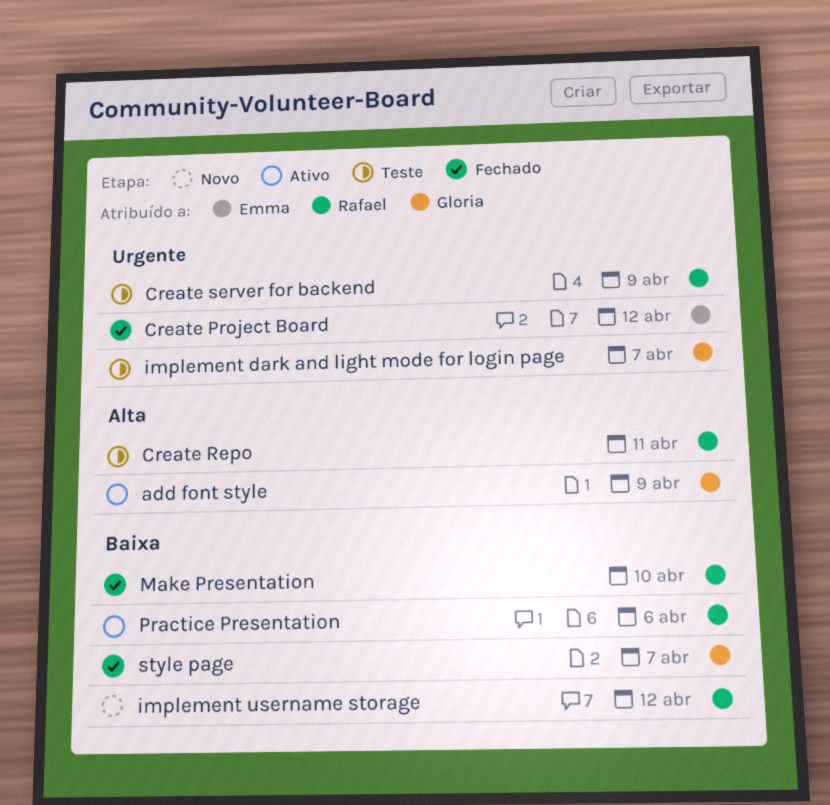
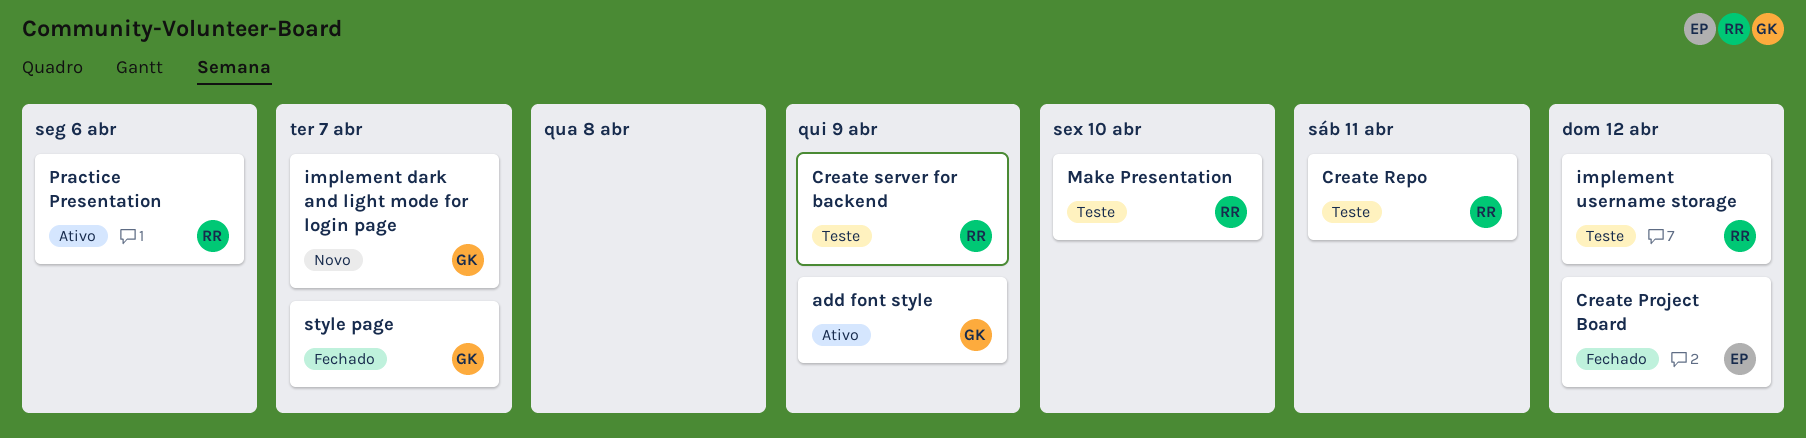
implement dark and light mode for login page, status: Teste -> Novo
implement username storage, status: Novo -> Teste
Make Presentation, status: Fechado -> Teste

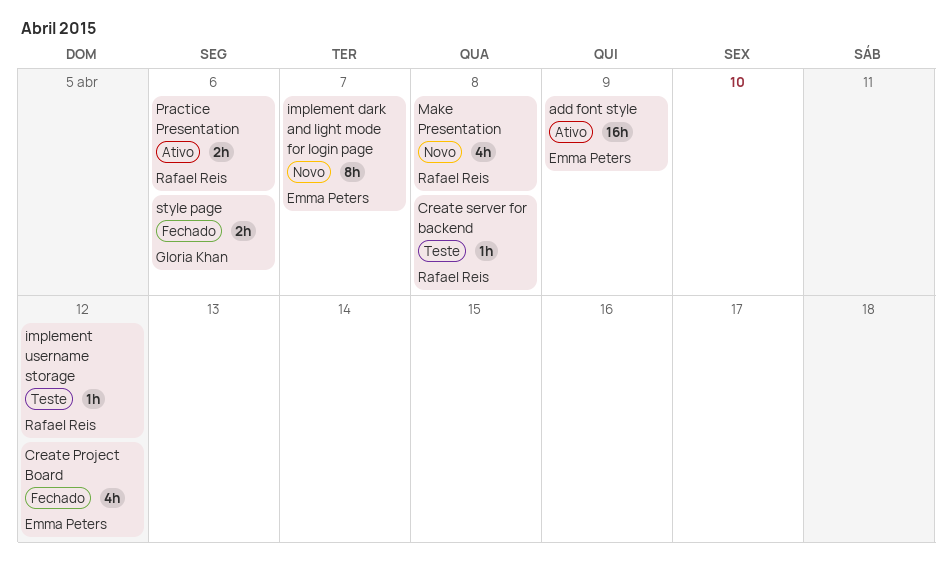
add font style, owner: Gloria Khan -> Emma Peters
Create Repo: present -> none
Create server for backend, due: Apr 9 -> Apr 8
implement dark and light mode for login page, owner: Gloria Khan -> Emma Peters
Make Presentation, status: Teste -> Novo
Make Presentation, due: Apr 10 -> Apr 8
style page, due: Apr 7 -> Apr 6

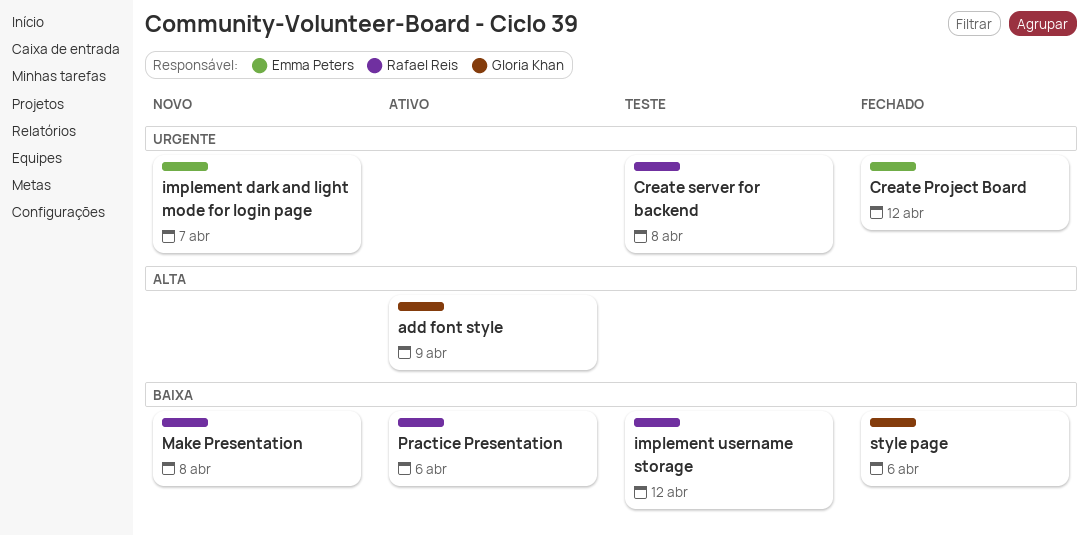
add font style, owner: Emma Peters -> Gloria Khan

